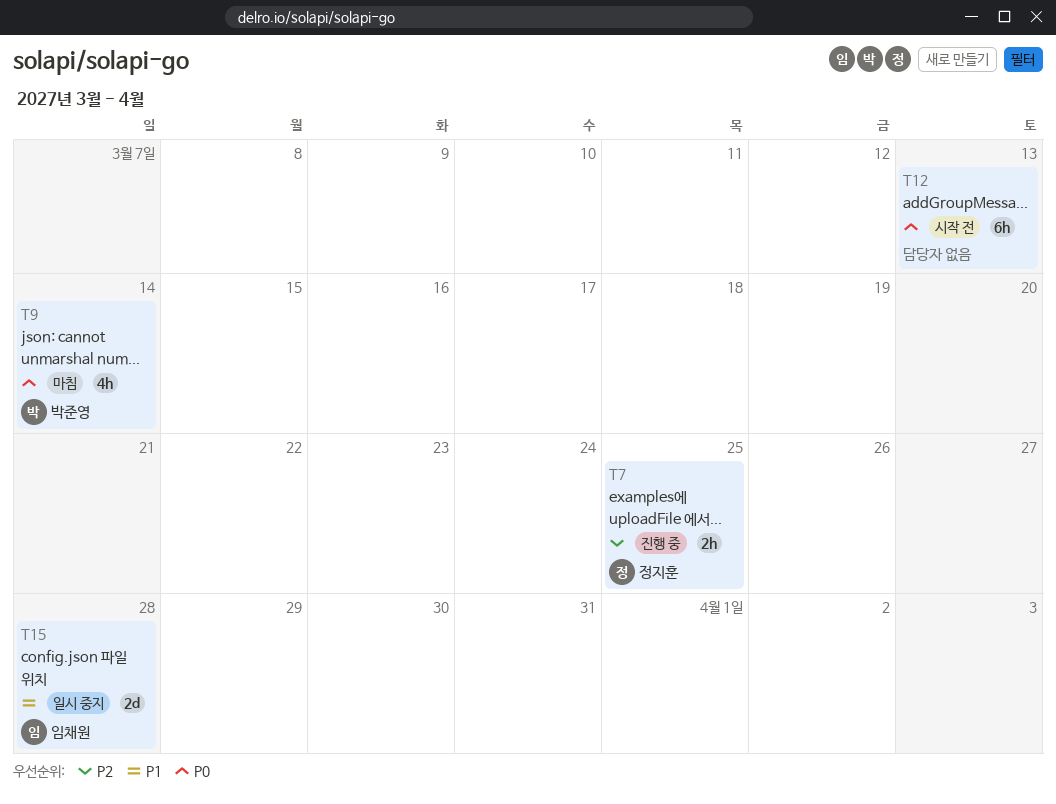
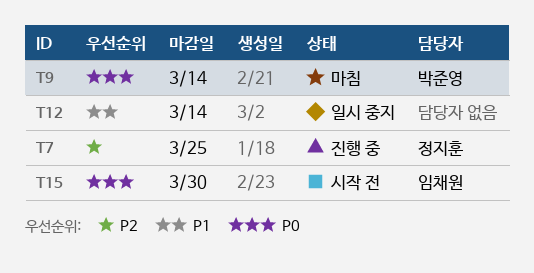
T12, status: 시작 전 -> 일시 중지
T12, priority: P0 -> P1
T12, due: Mar 13 -> Mar 14
T15, status: 일시 중지 -> 시작 전
T15, priority: P1 -> P0
T15, due: Mar 28 -> Mar 30

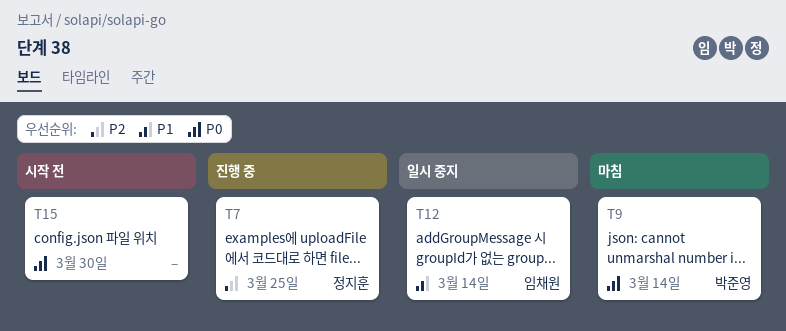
T12, owner: none -> 임채원
T15, owner: 임채원 -> none

